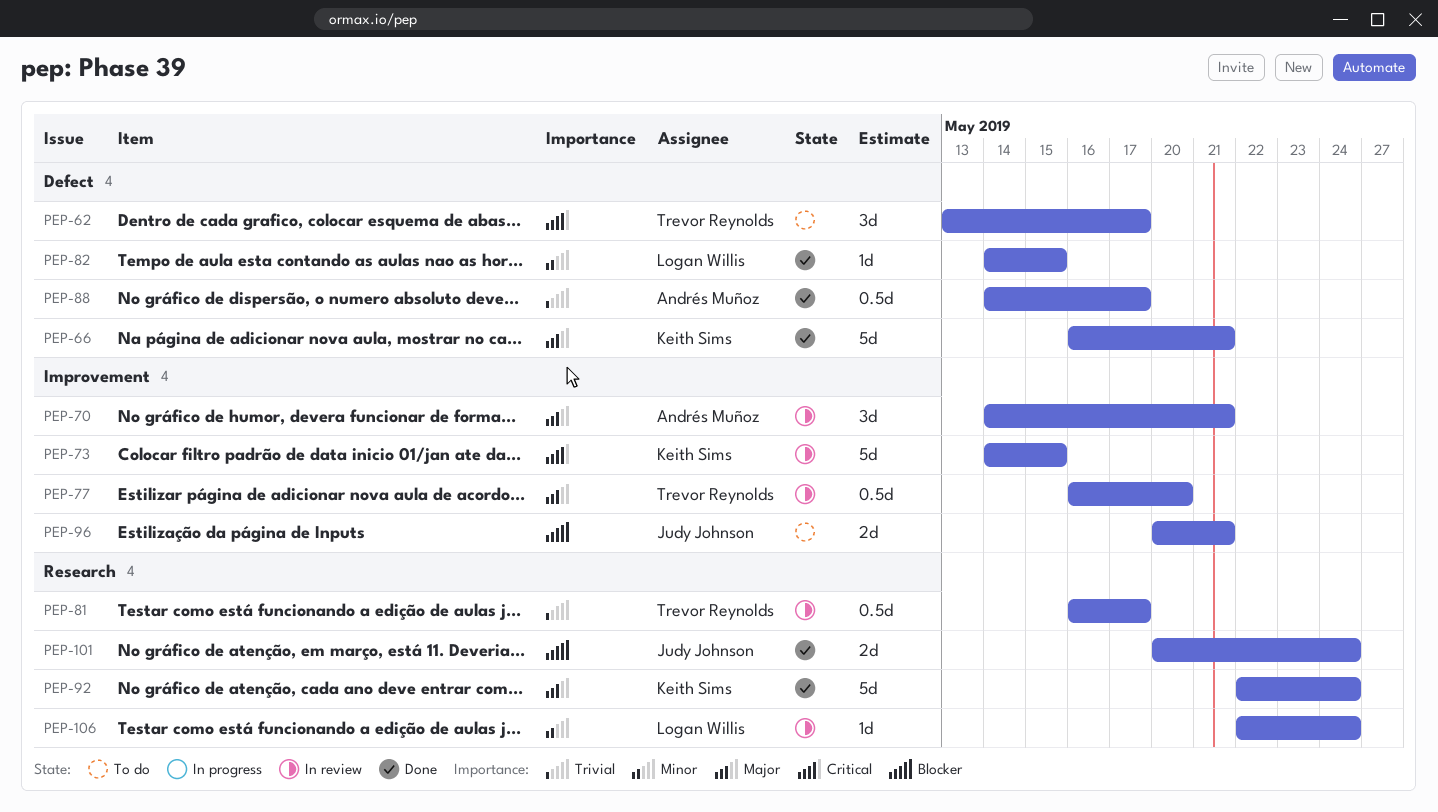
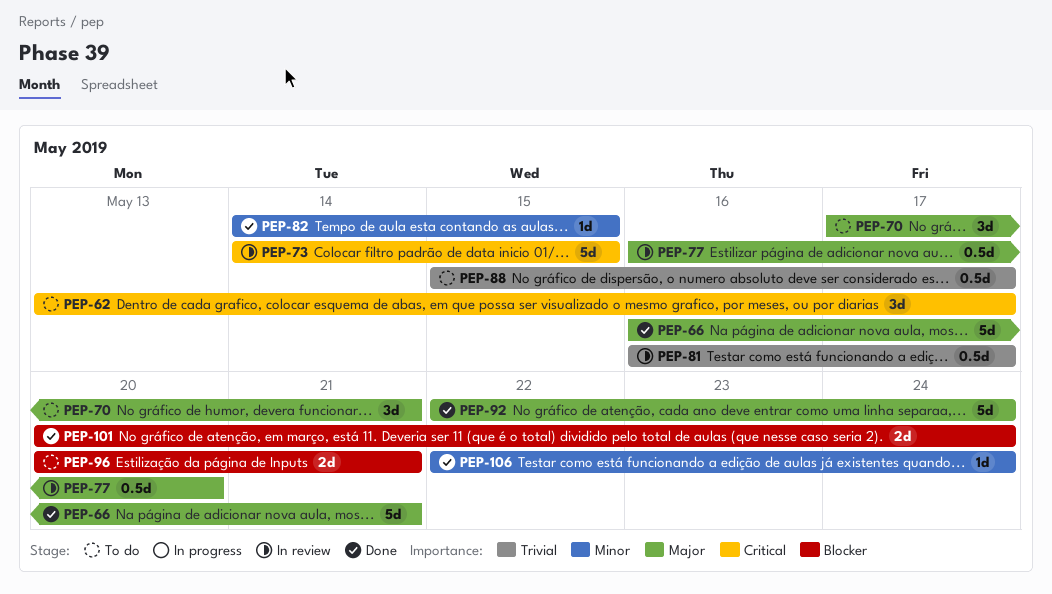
PEP-70, status: In review -> To do
PEP-70, start: May 14 -> May 17
PEP-88, status: Done -> To do
PEP-88, start: May 14 -> May 15
PEP-106, status: In review -> Done

